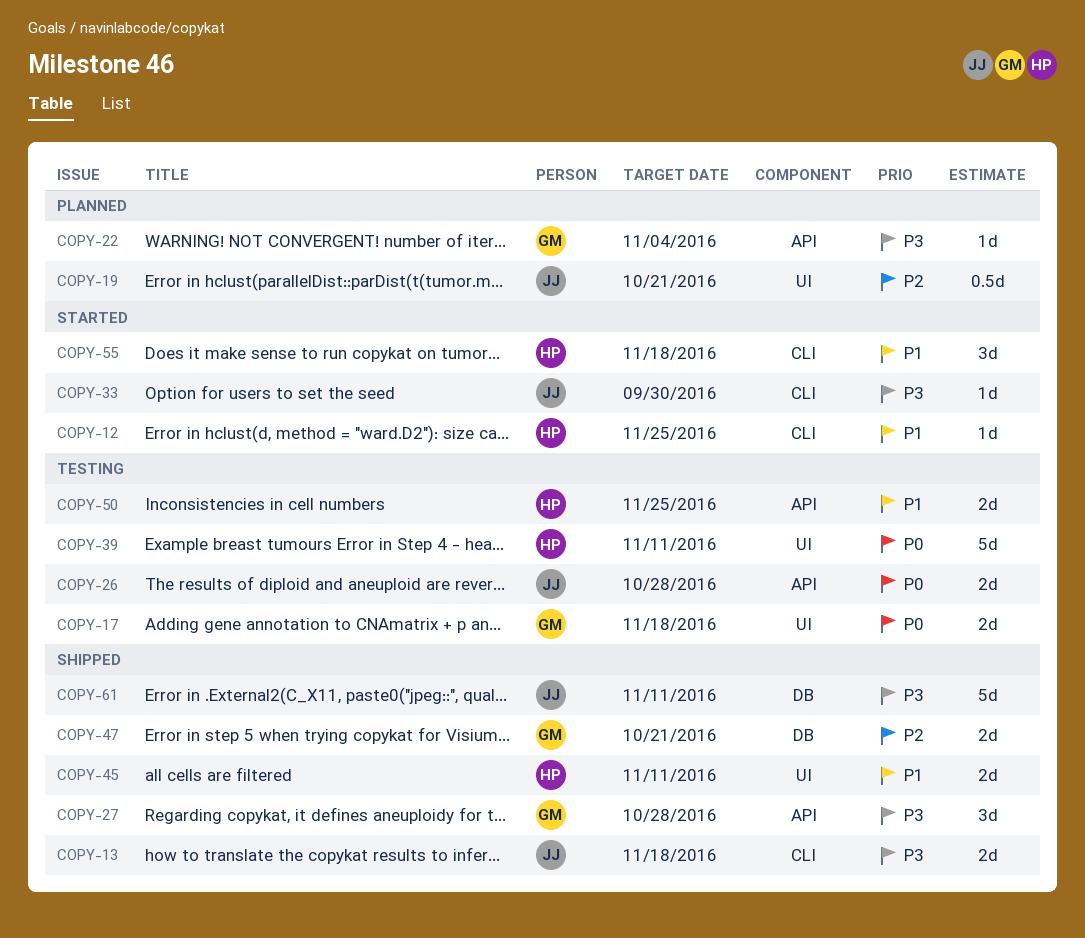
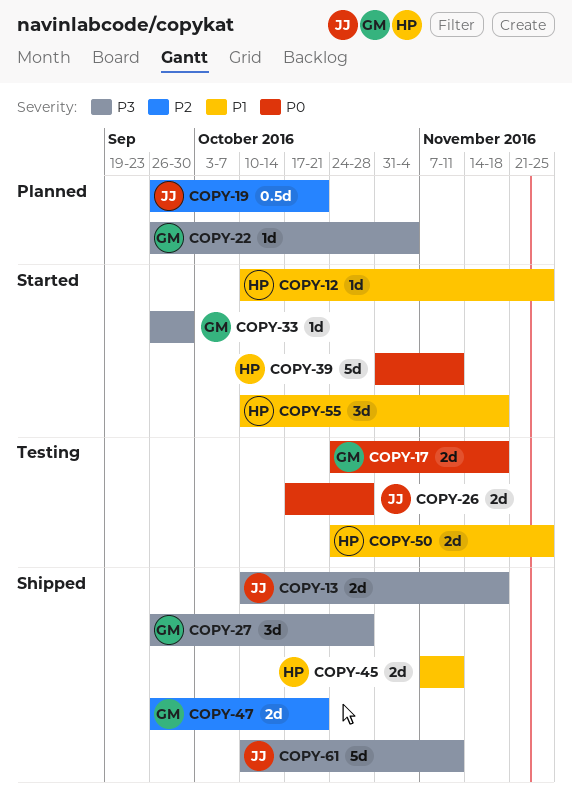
COPY-33, owner: JJ -> GM
COPY-39, status: Testing -> Started

